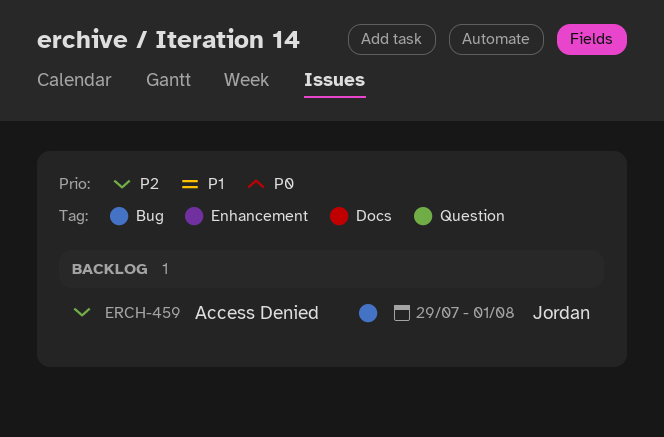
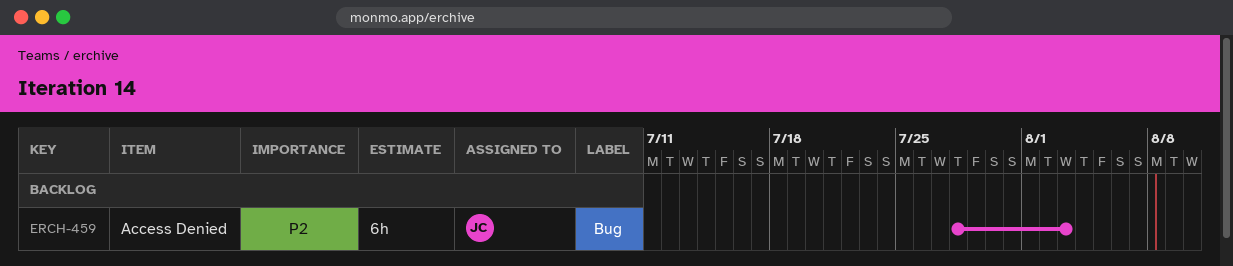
ERCH-459, start: Jul 29 -> Jul 28
ERCH-459, due: Aug 1 -> Aug 3

